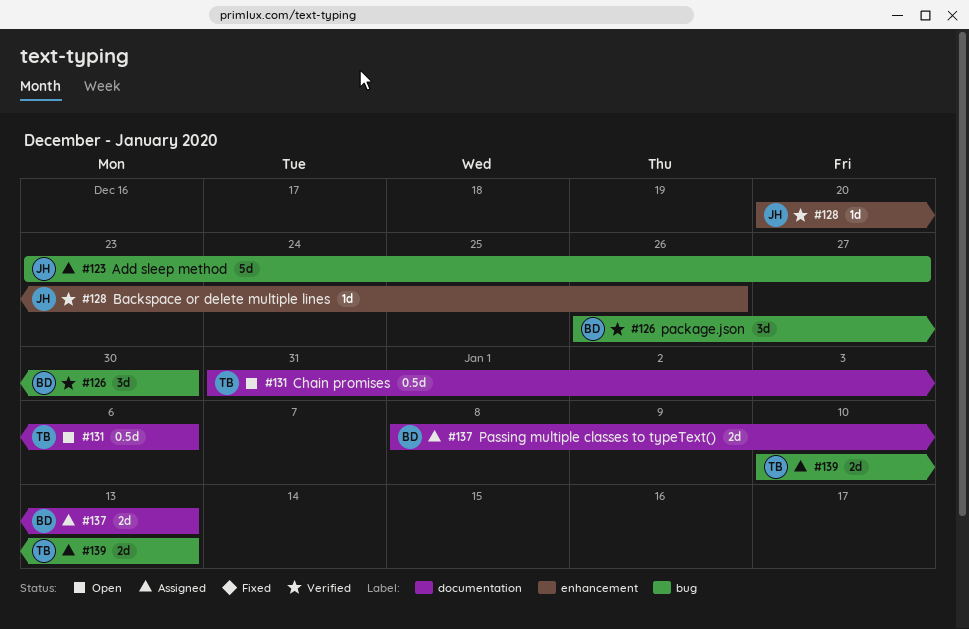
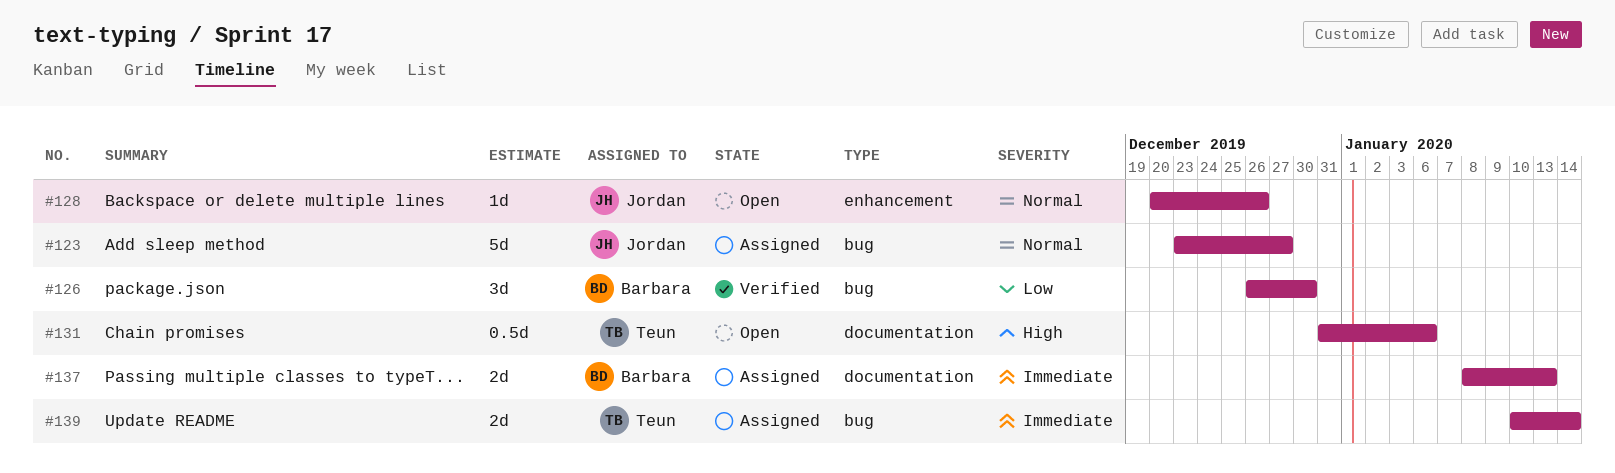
#128, status: Verified -> Open
#139, due: Jan 13 -> Jan 14

